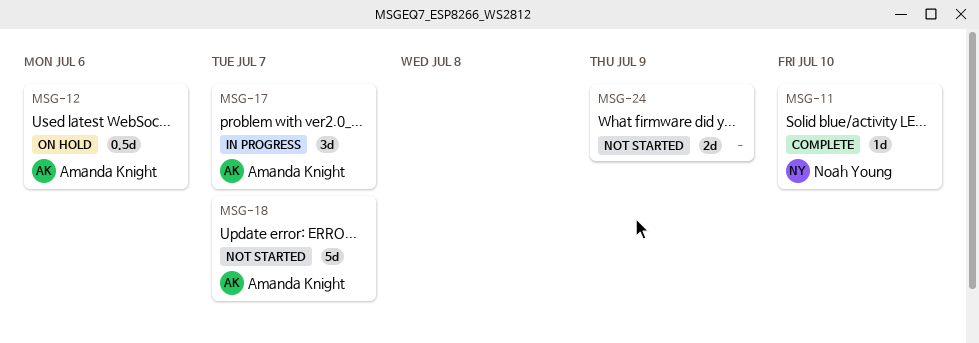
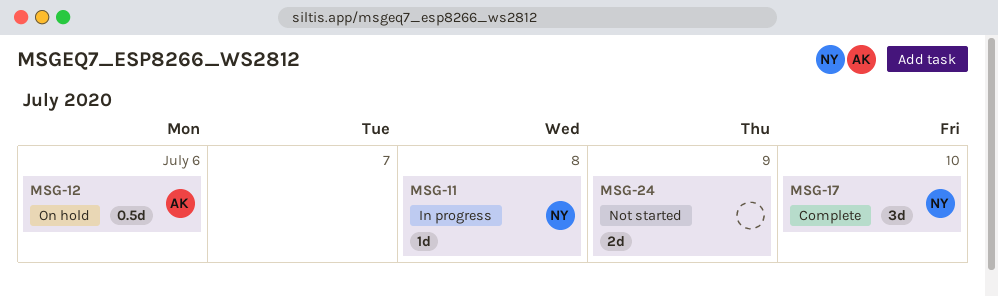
MSG-11, status: Complete -> In progress
MSG-11, due: Jul 10 -> Jul 8
MSG-17, status: In progress -> Complete
MSG-17, owner: Amanda Knight -> Noah Young
MSG-17, due: Jul 7 -> Jul 10
MSG-18: present -> none

